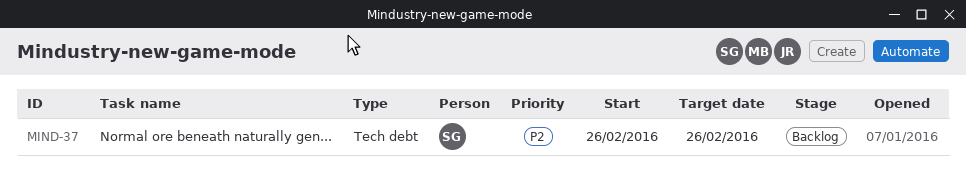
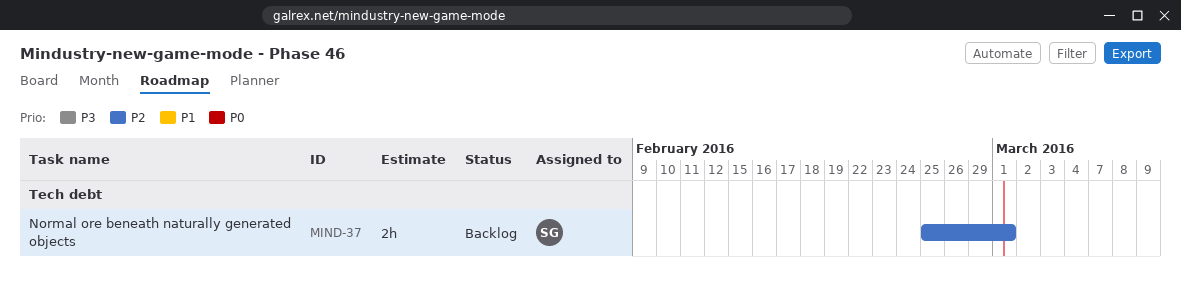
MIND-37, start: Feb 26 -> Feb 25
MIND-37, due: Feb 26 -> Mar 1

